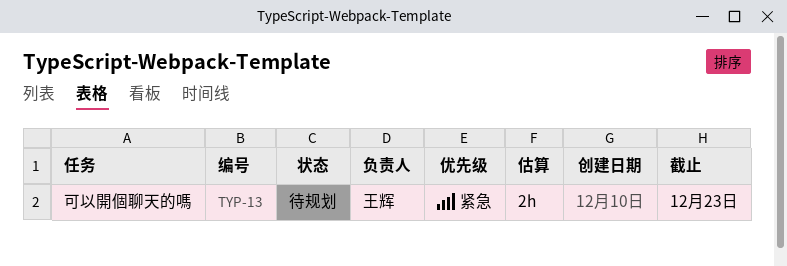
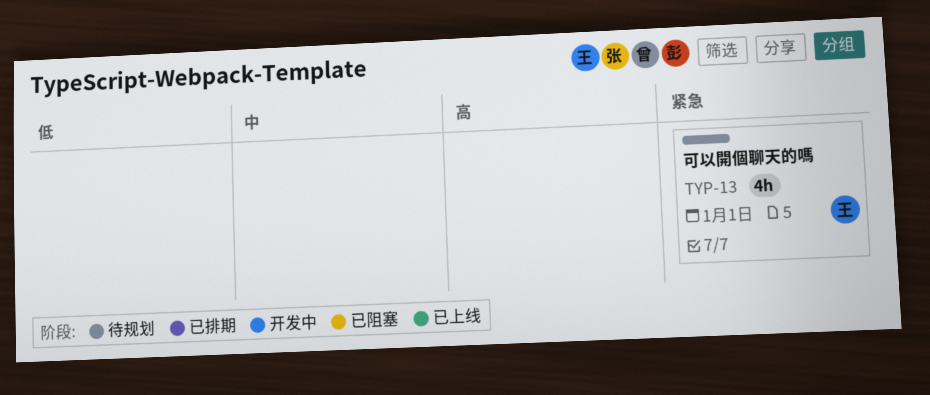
TYP-13, estimate: 2h -> 4h
TYP-13, due: Dec 23 -> Jan 1

